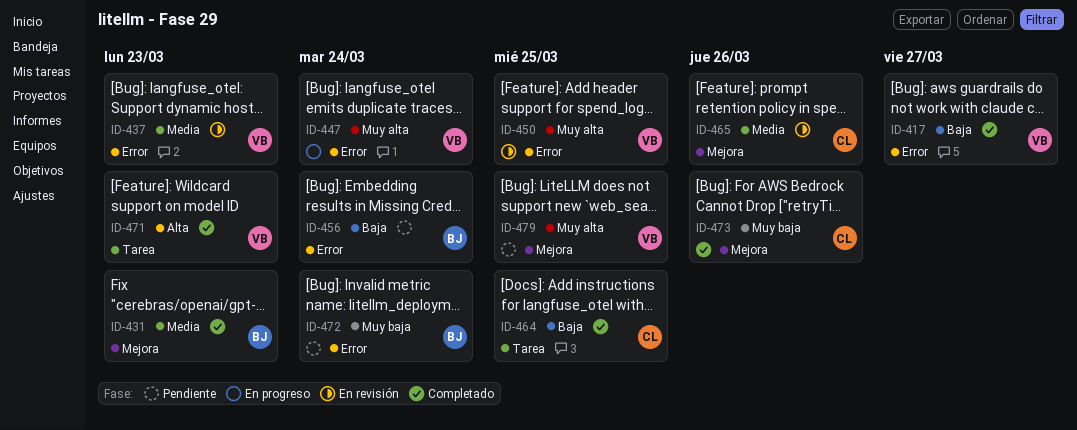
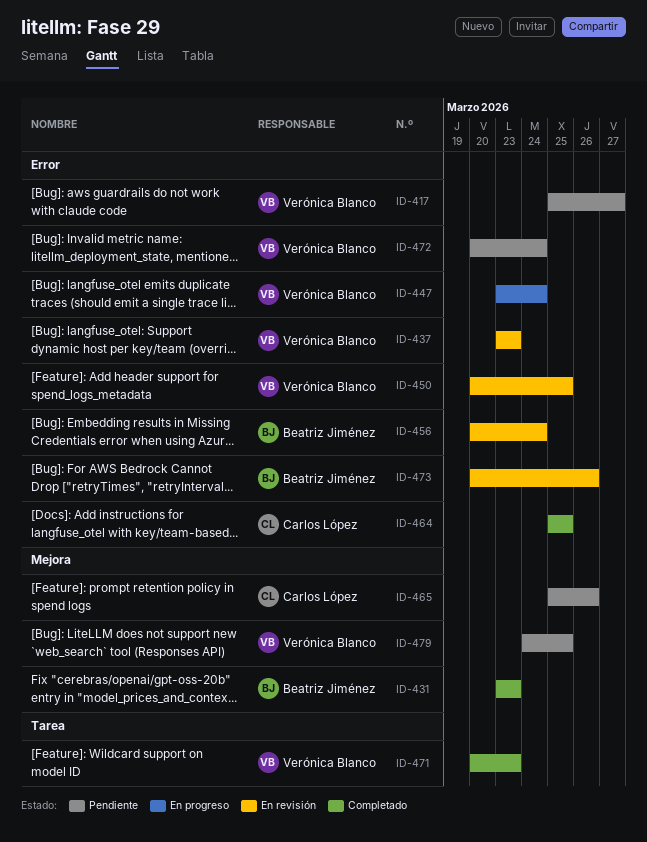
ID-417, status: Completado -> Pendiente
ID-456, status: Pendiente -> En revisión
ID-464, label: Tarea -> Error
ID-465, status: En revisión -> Pendiente
ID-472, owner: Beatriz Jiménez -> Verónica Blanco
ID-473, status: Completado -> En revisión
ID-473, owner: Carlos López -> Beatriz Jiménez
ID-473, label: Mejora -> Error

